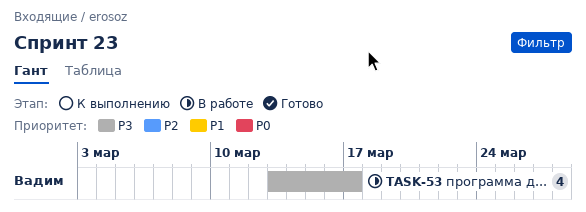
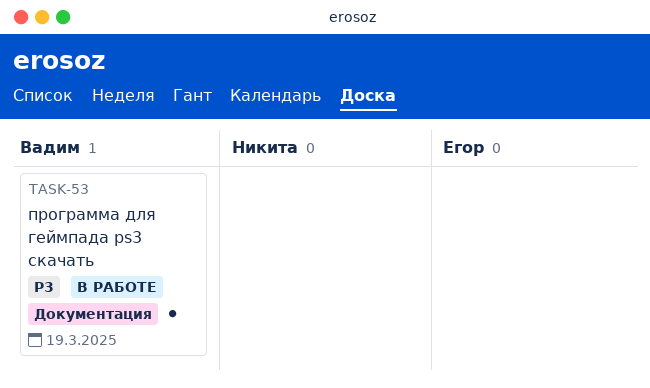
TASK-53, estimate: 4 -> 1
TASK-53, due: Mar 17 -> Mar 19

